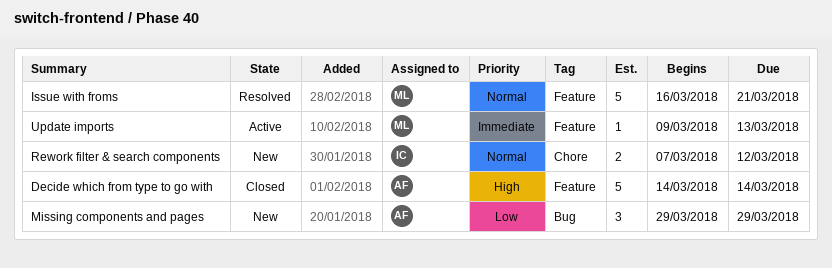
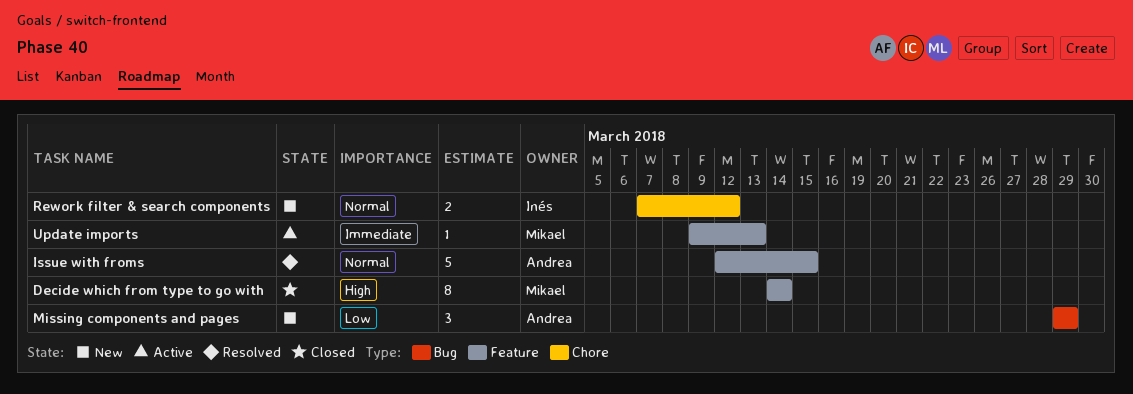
Decide which from type to go with, owner: Andrea -> Mikael
Decide which from type to go with, estimate: 5 -> 8
Issue with froms, owner: Mikael -> Andrea
Issue with froms, start: Mar 16 -> Mar 12
Issue with froms, due: Mar 21 -> Mar 15

